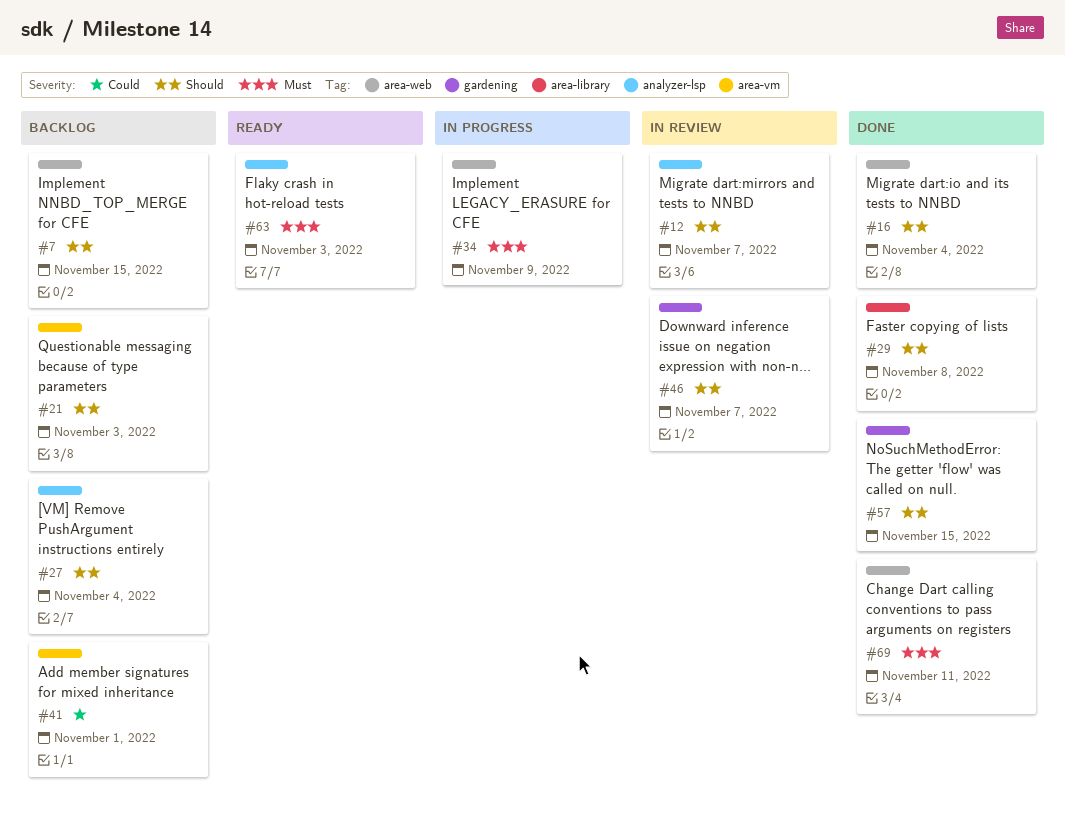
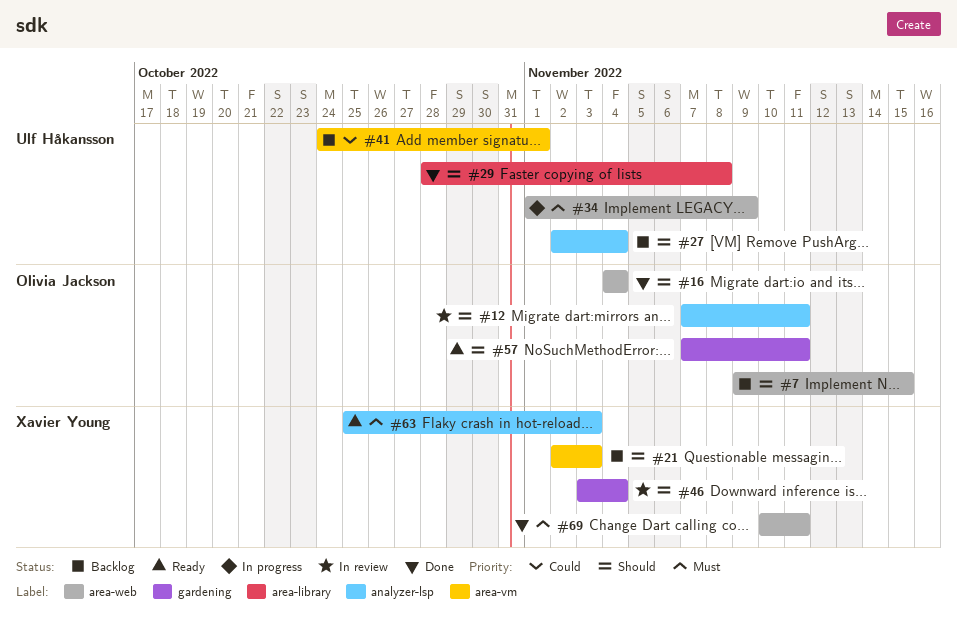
#12, due: Nov 7 -> Nov 11
#46, due: Nov 7 -> Nov 4
#57, status: Done -> Ready
#57, due: Nov 15 -> Nov 11

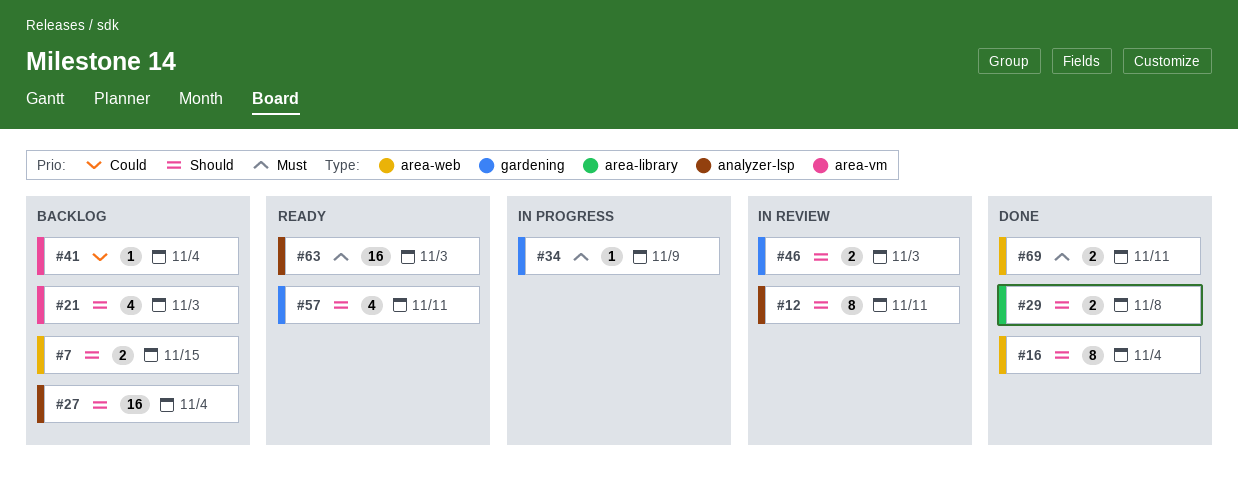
#34, label: area-web -> gardening
#41, due: Nov 1 -> Nov 4
#46, due: Nov 4 -> Nov 3

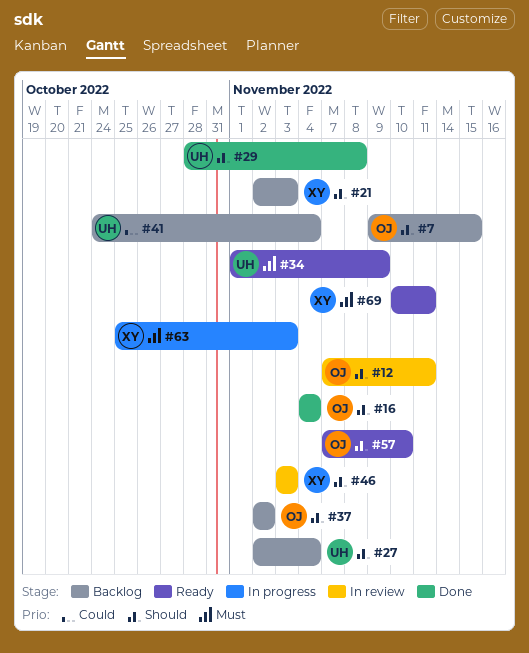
#34, status: In progress -> Ready
#37: none -> present
#57, due: Nov 11 -> Nov 10
#63, status: Ready -> In progress
#69, status: Done -> Ready

